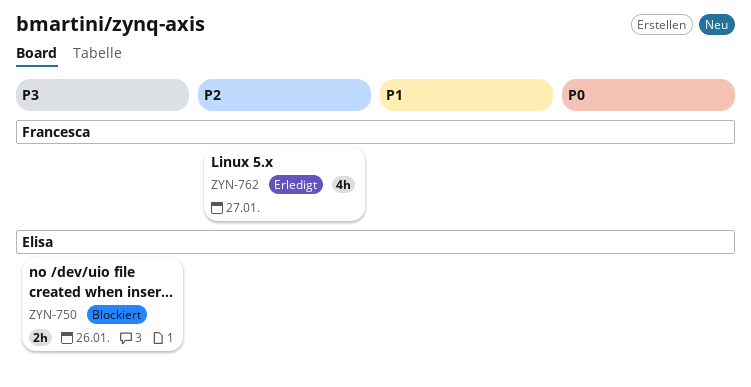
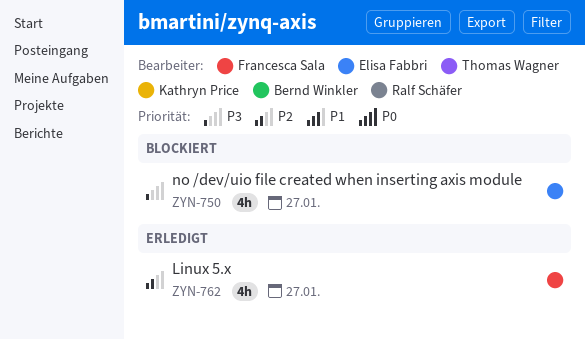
ZYN-750, estimate: 2h -> 4h
ZYN-750, due: Jan 26 -> Jan 27

